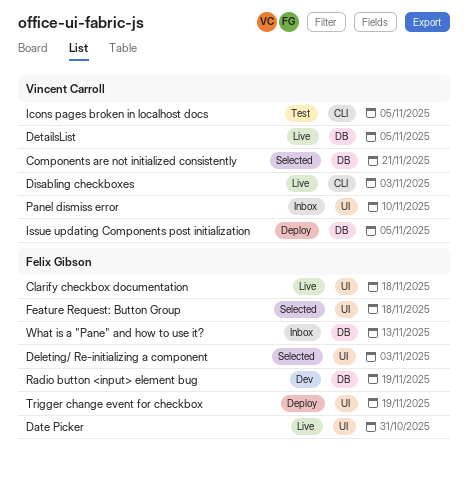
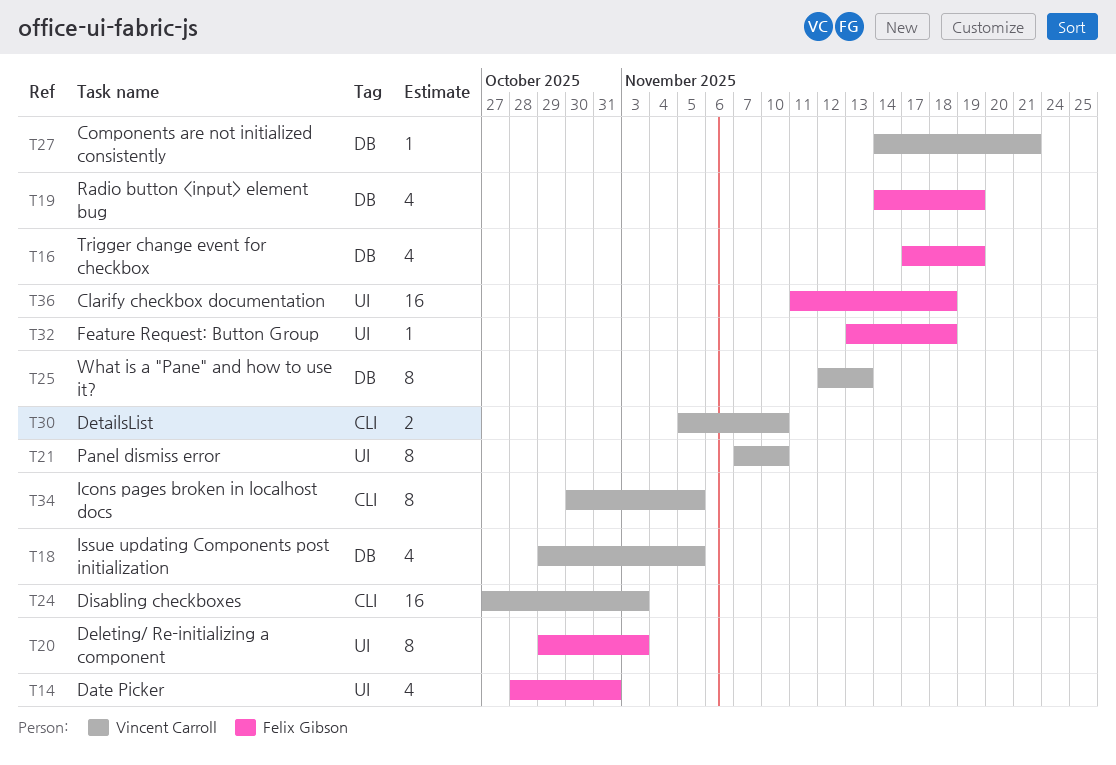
DetailsList, label: DB -> CLI
DetailsList, due: Nov 5 -> Nov 10
Trigger change event for checkbox, label: UI -> DB
What is a "Pane" and how to use it?, owner: Felix Gibson -> Vincent Carroll

